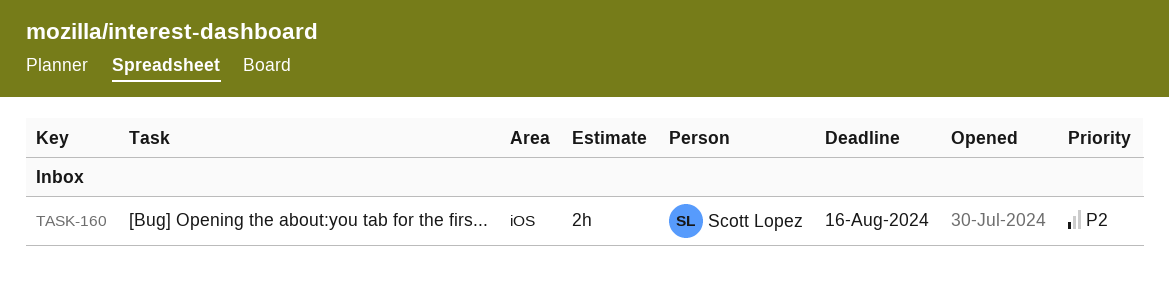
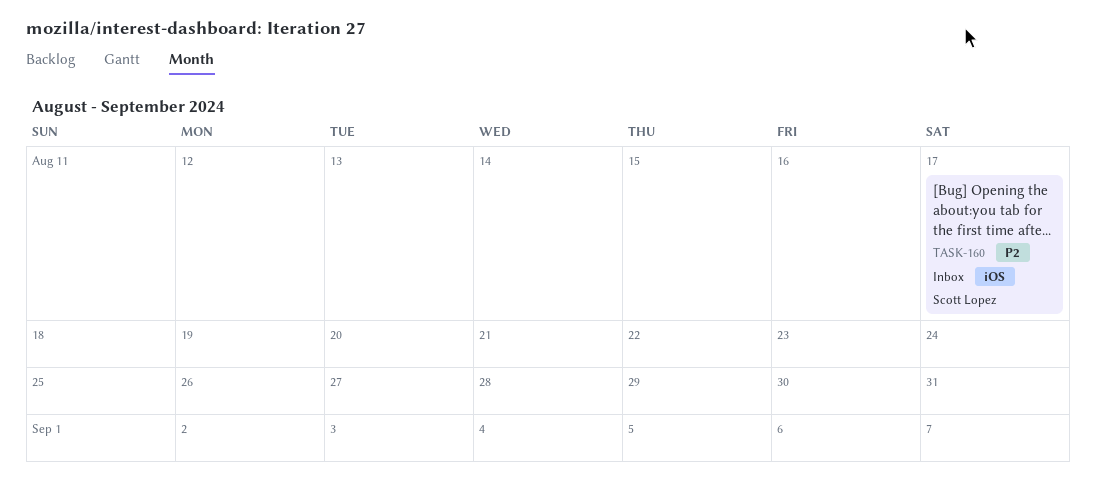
TASK-160, due: Aug 16 -> Aug 17

